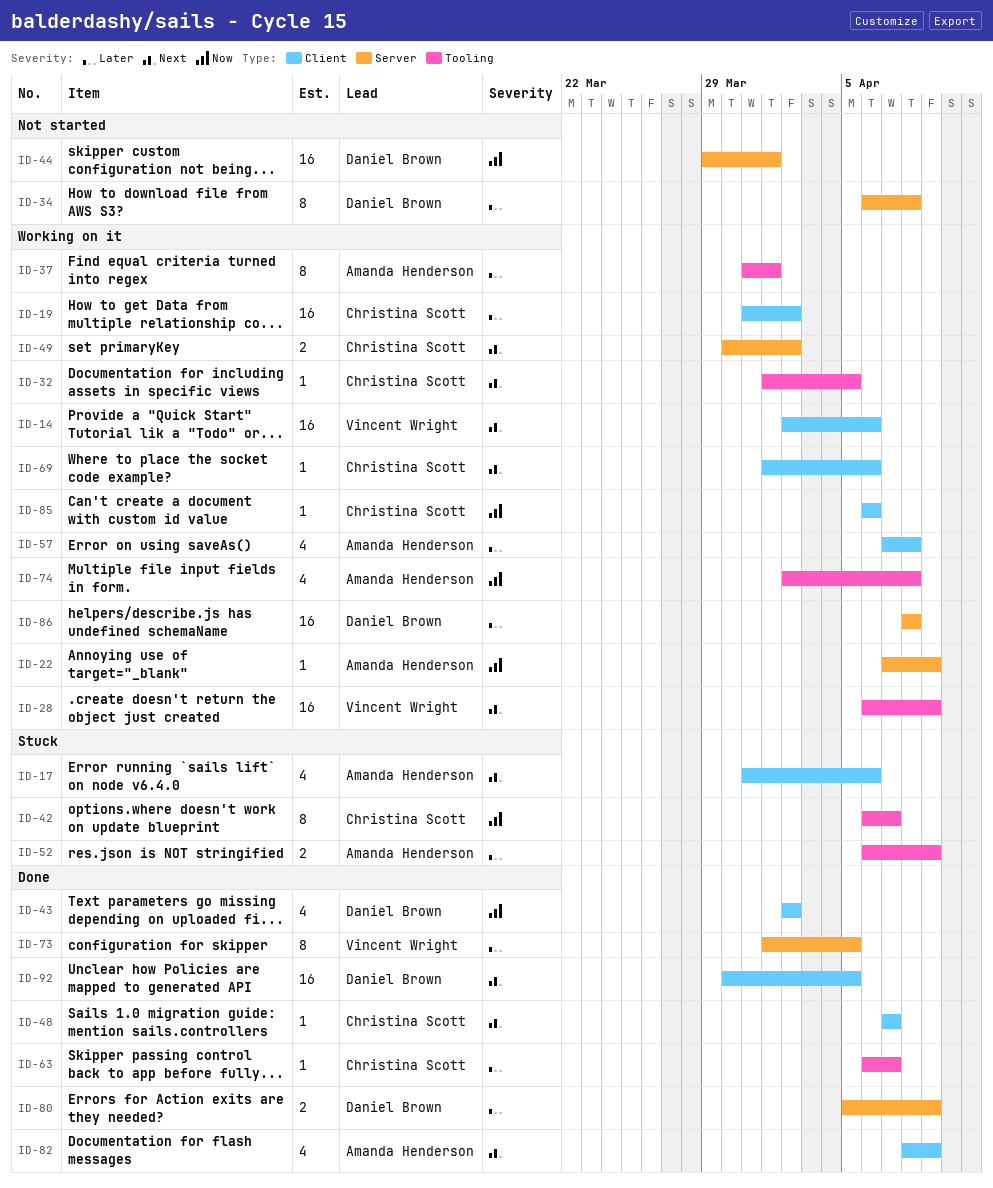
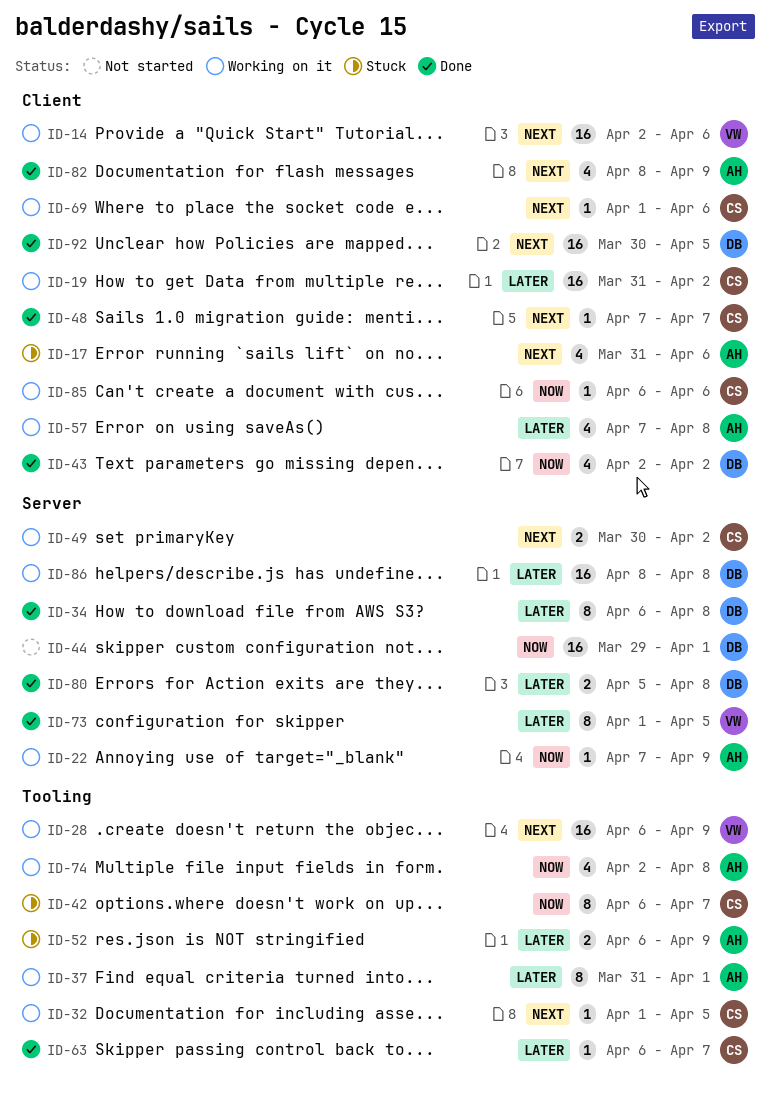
ID-34, status: Not started -> Done
ID-80, due: Apr 9 -> Apr 8

